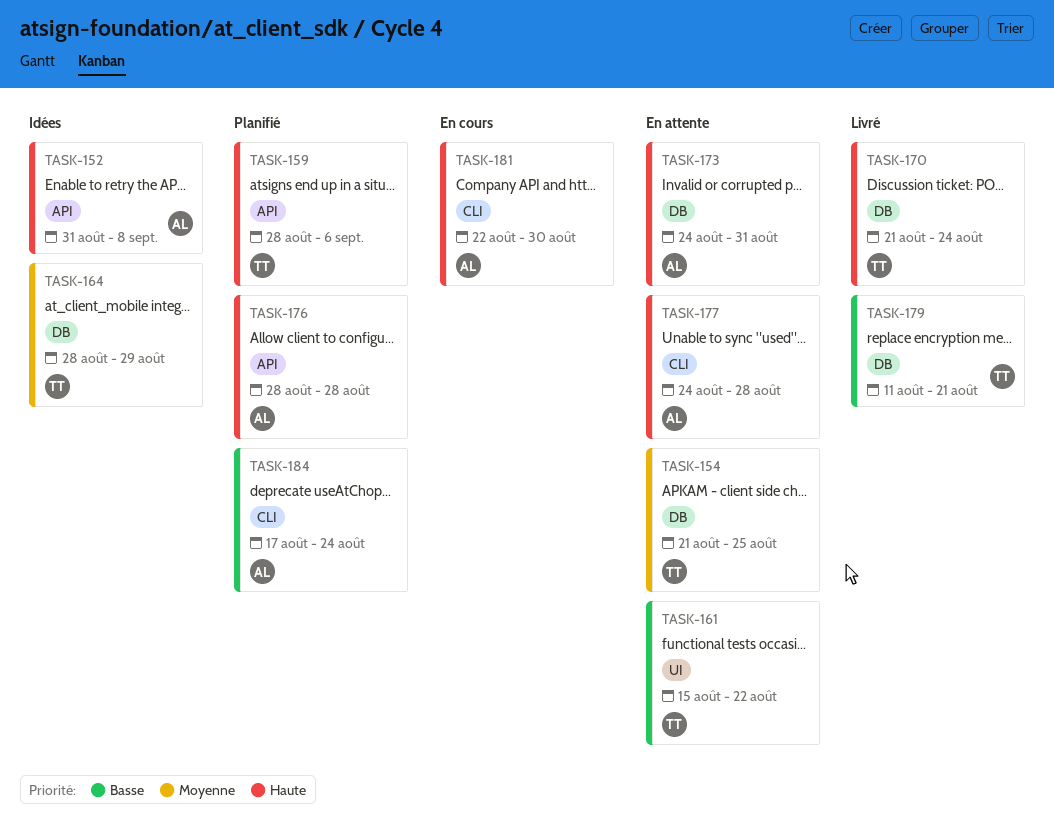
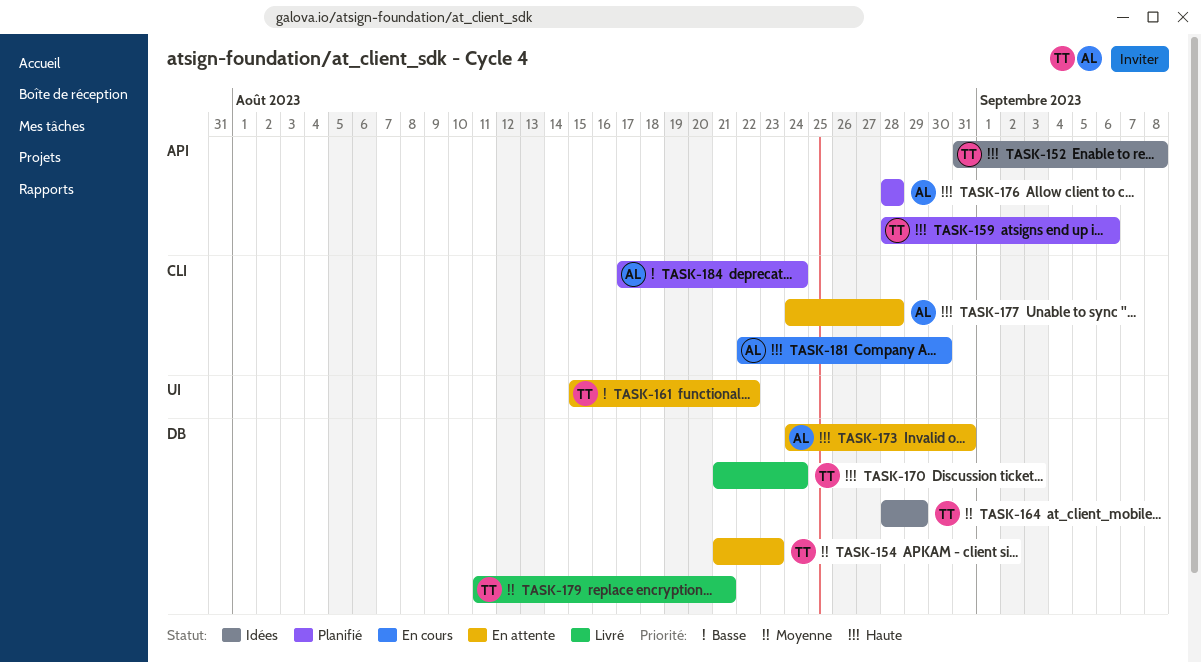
TASK-152, owner: AL -> TT
TASK-154, due: Aug 25 -> Aug 23
TASK-179, priority: Basse -> Moyenne

